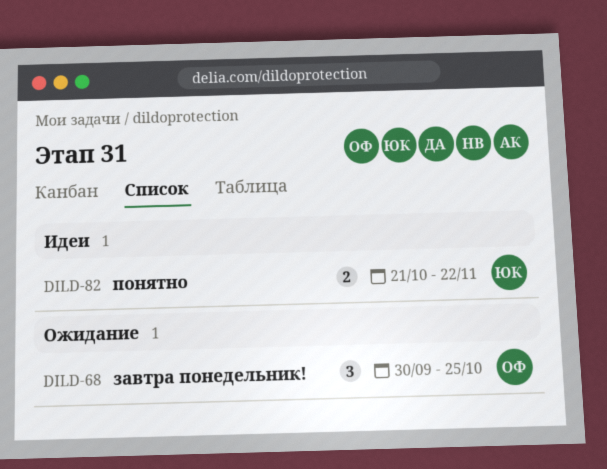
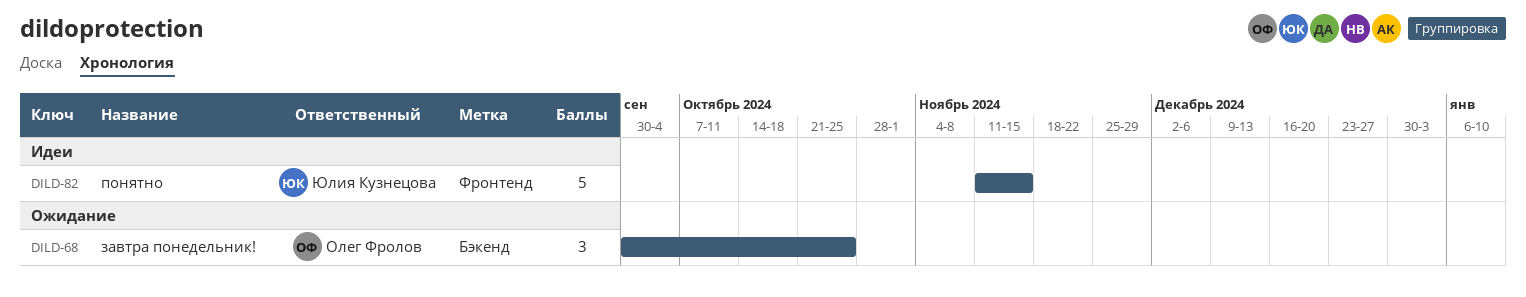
DILD-82, estimate: 2 -> 5
DILD-82, start: Oct 21 -> Nov 11
DILD-82, due: Nov 22 -> Nov 15

